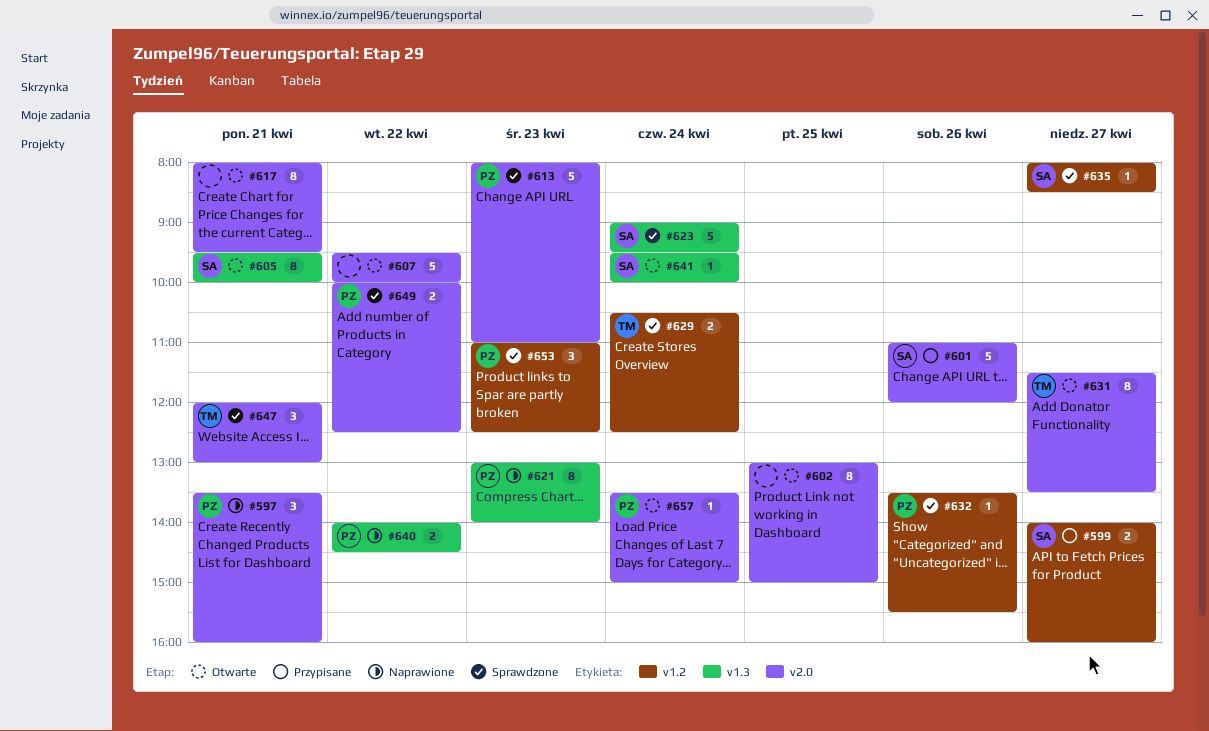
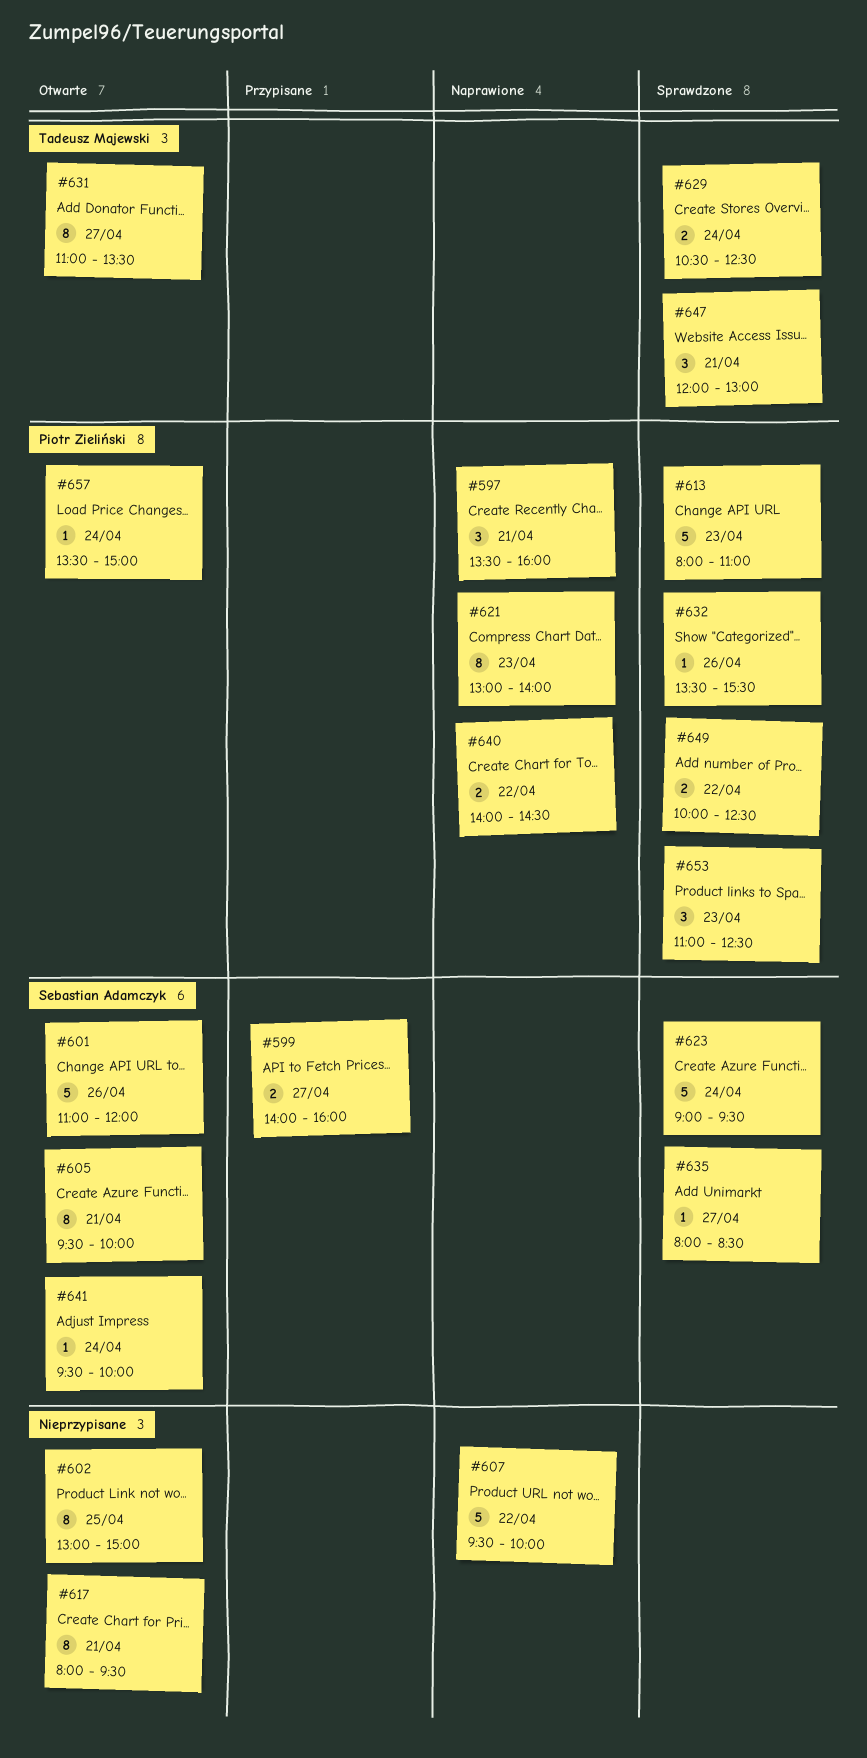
#601, status: Przypisane -> Otwarte
#607, status: Otwarte -> Naprawione
#631, begins: 11:30 -> 11:00

